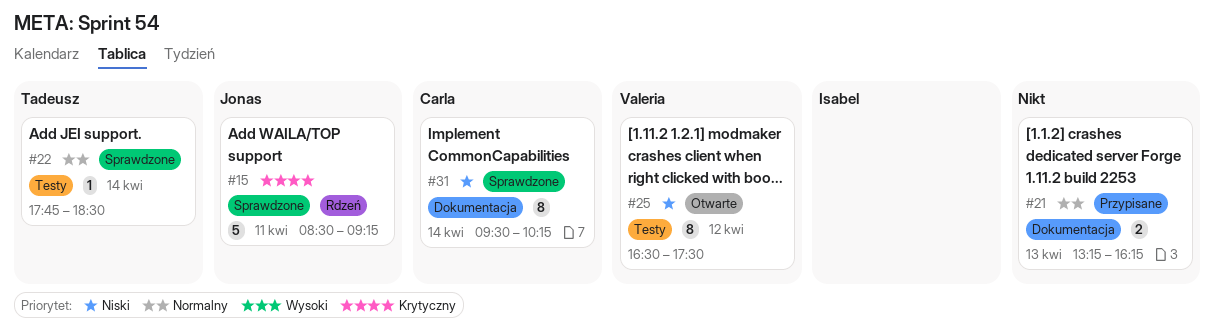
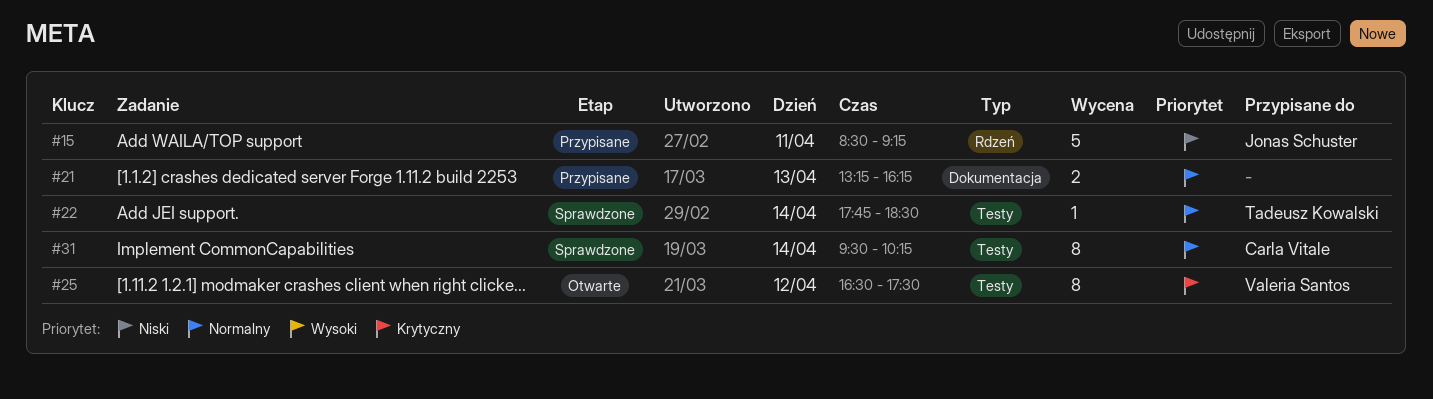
#15, status: Sprawdzone -> Przypisane
#15, priority: Krytyczny -> Niski
#25, priority: Niski -> Krytyczny
#31, priority: Niski -> Normalny
#31, label: Dokumentacja -> Testy

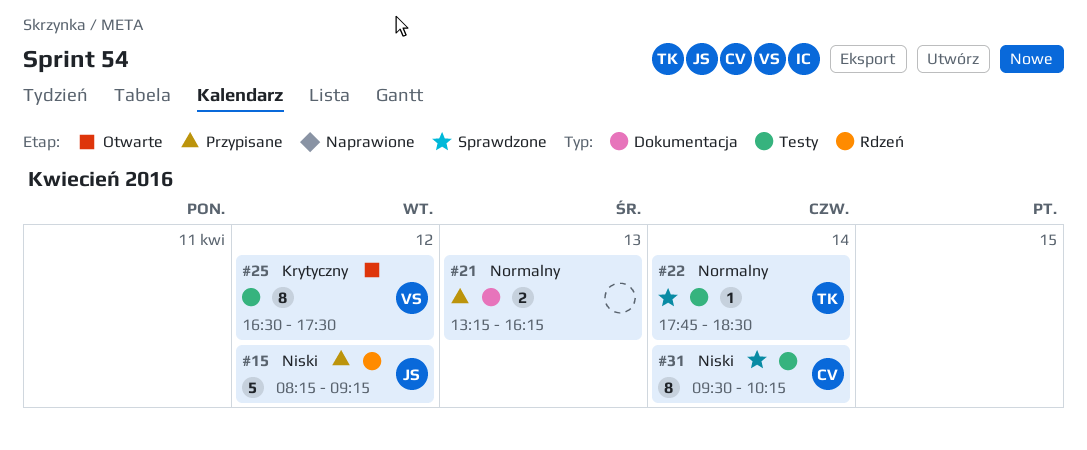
#15, day: Apr 11 -> Apr 12
#15, begins: 08:30 -> 08:15
#31, priority: Normalny -> Niski

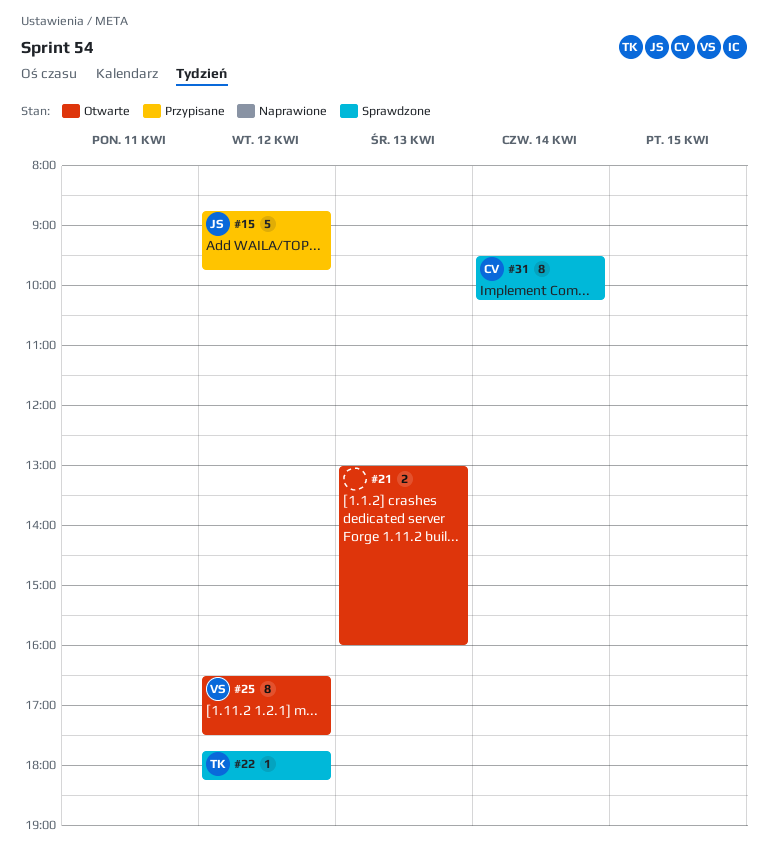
#15, begins: 08:15 -> 08:45
#15, ends: 09:15 -> 09:45
#21, status: Przypisane -> Otwarte
#21, begins: 13:15 -> 13:00
#21, ends: 16:15 -> 16:00
#22, day: Apr 14 -> Apr 12
#22, ends: 18:30 -> 18:15

